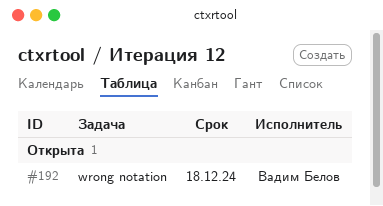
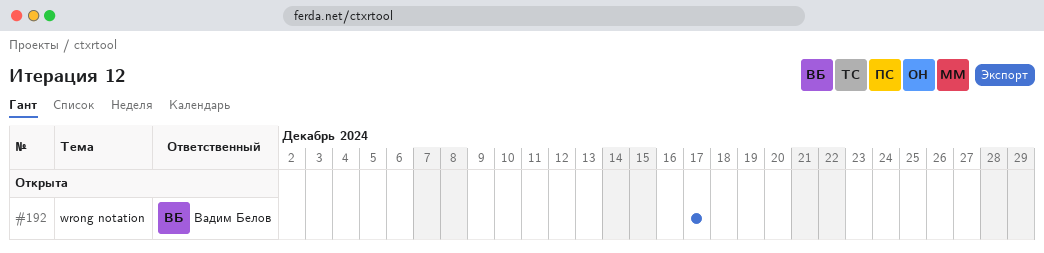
#192, due: Dec 18 -> Dec 17

